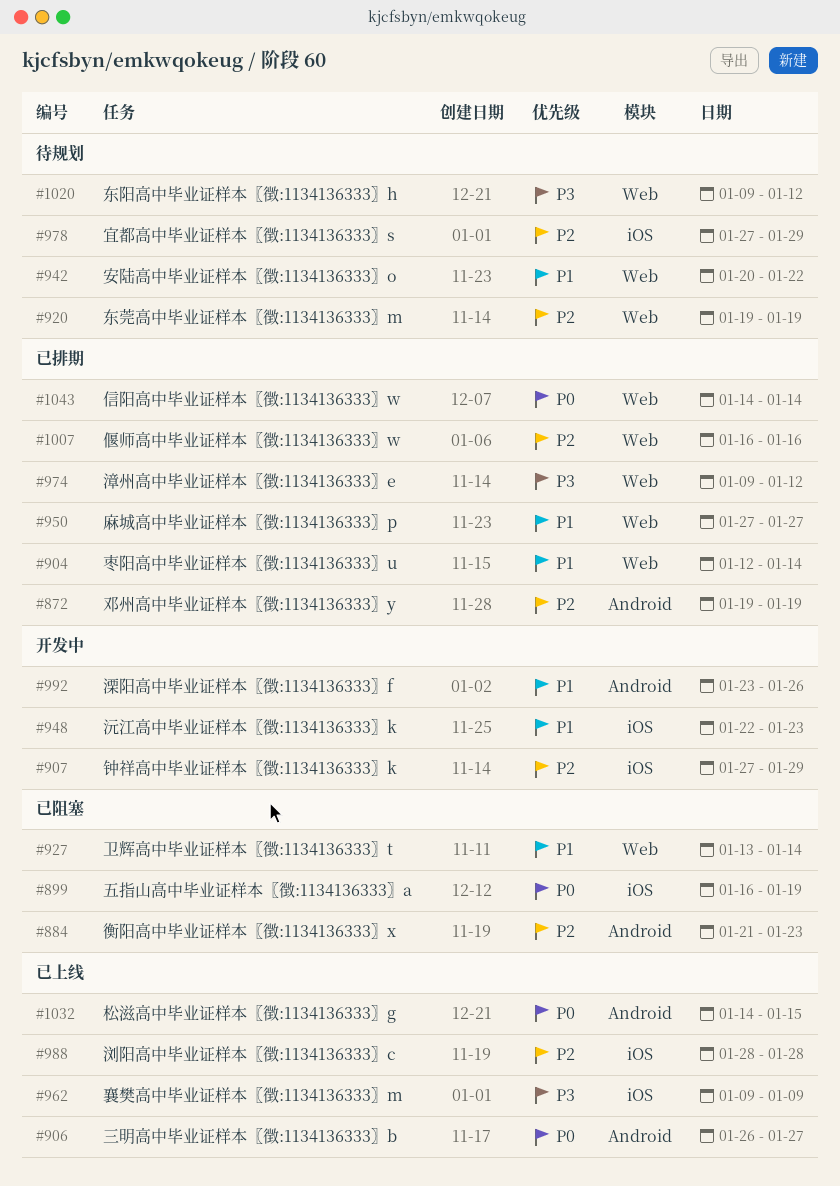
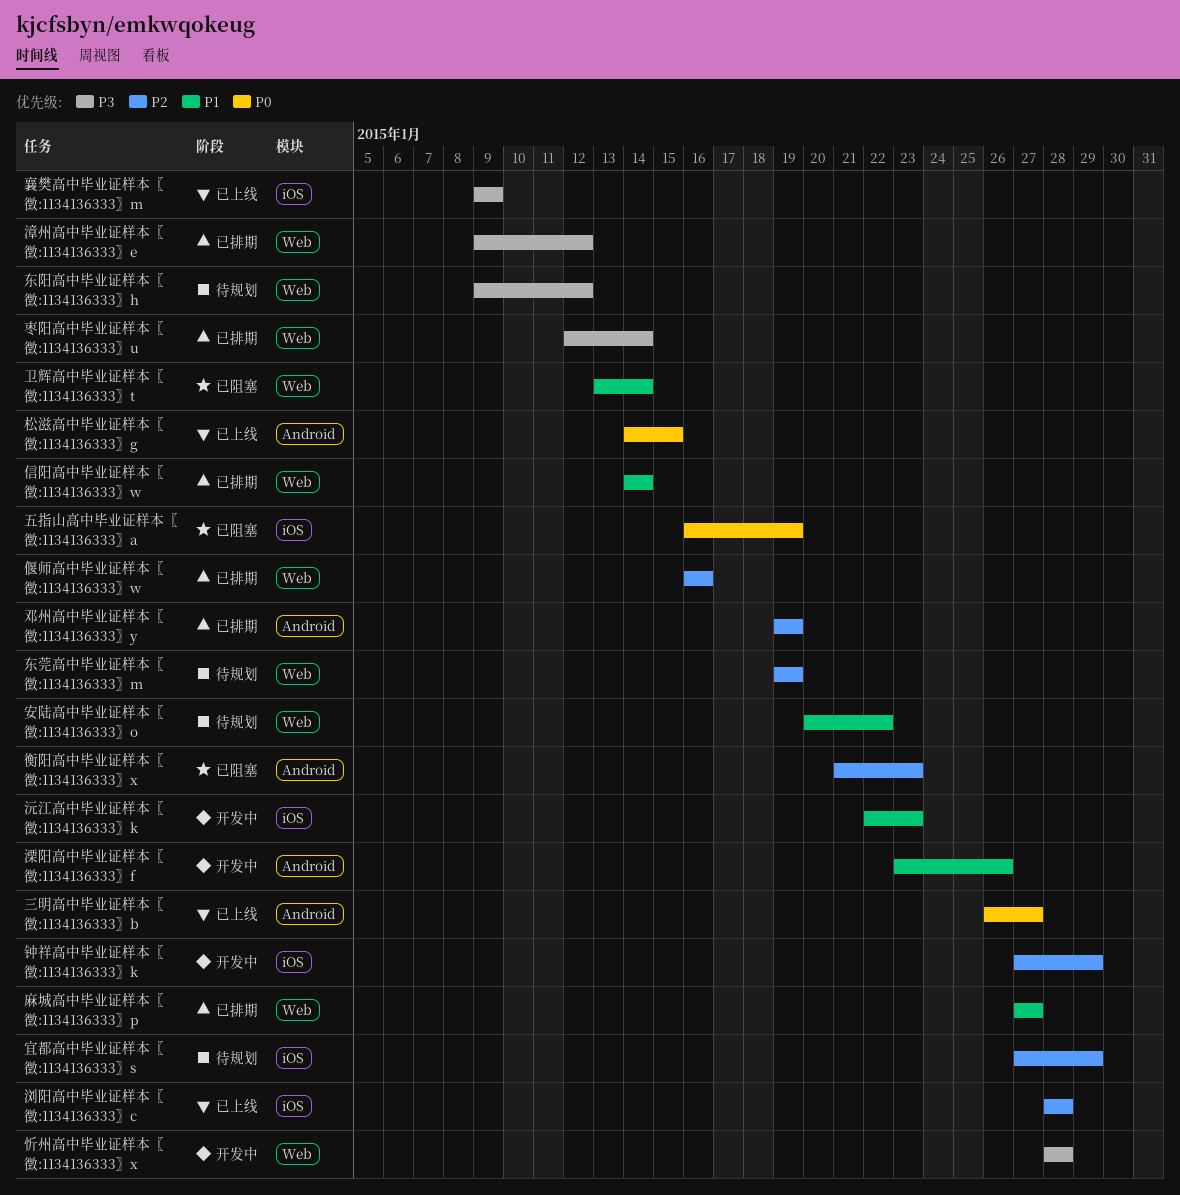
信阳高中毕业证样本〖徴:1134136333〗w, priority: P0 -> P1
忻州高中毕业证样本〖徴:1134136333〗x: none -> present
枣阳高中毕业证样本〖徴:1134136333〗u, priority: P1 -> P3

